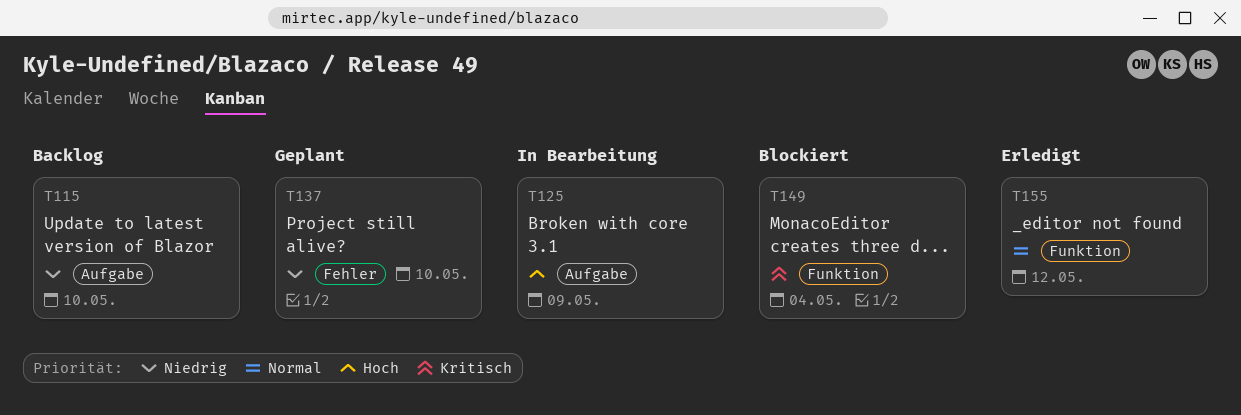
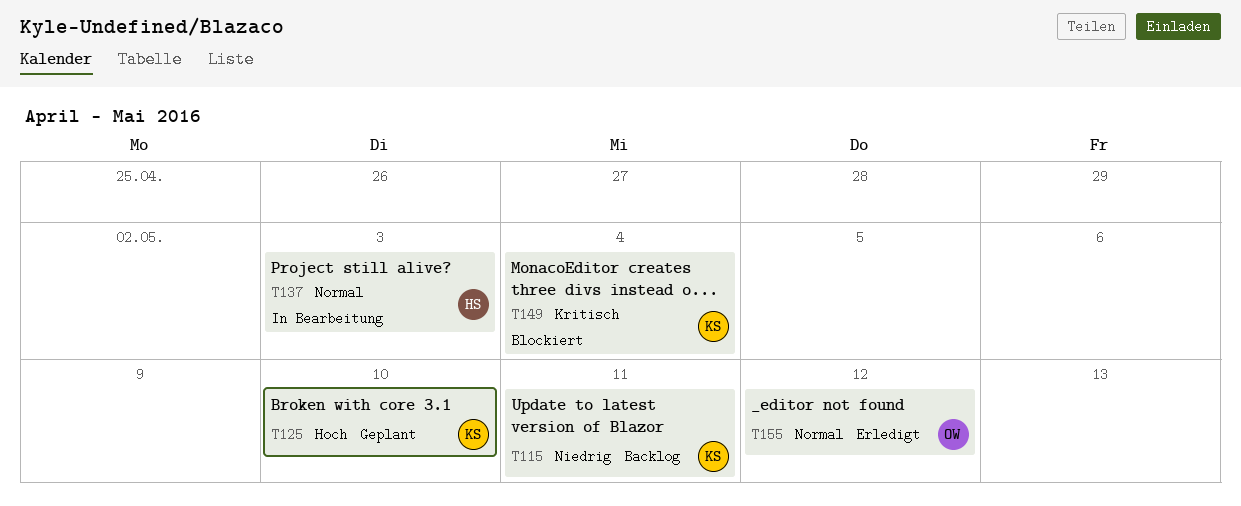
T115, due: May 10 -> May 11
T125, status: In Bearbeitung -> Geplant
T125, due: May 9 -> May 10
T137, status: Geplant -> In Bearbeitung
T137, priority: Niedrig -> Normal
T137, due: May 10 -> May 3

